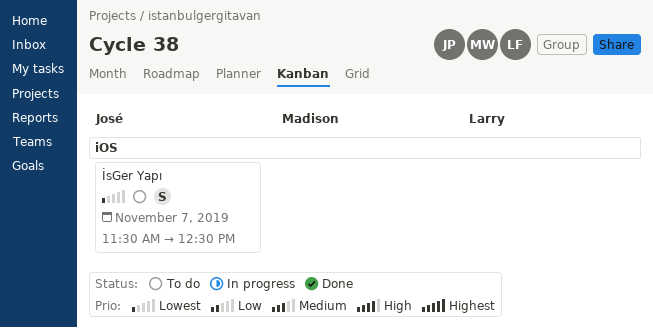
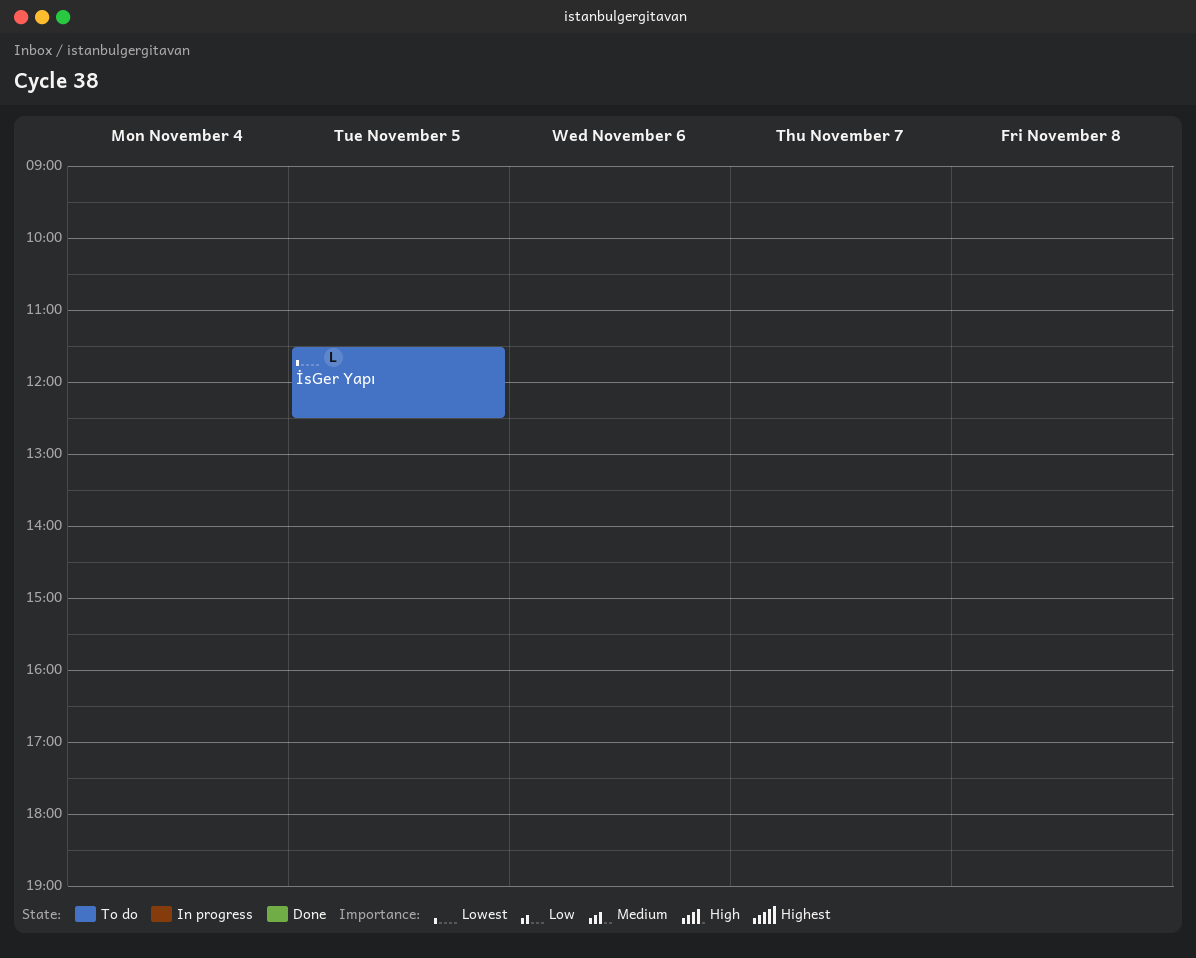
İsGer Yapı, estimate: S -> L
İsGer Yapı, day: Nov 7 -> Nov 5

